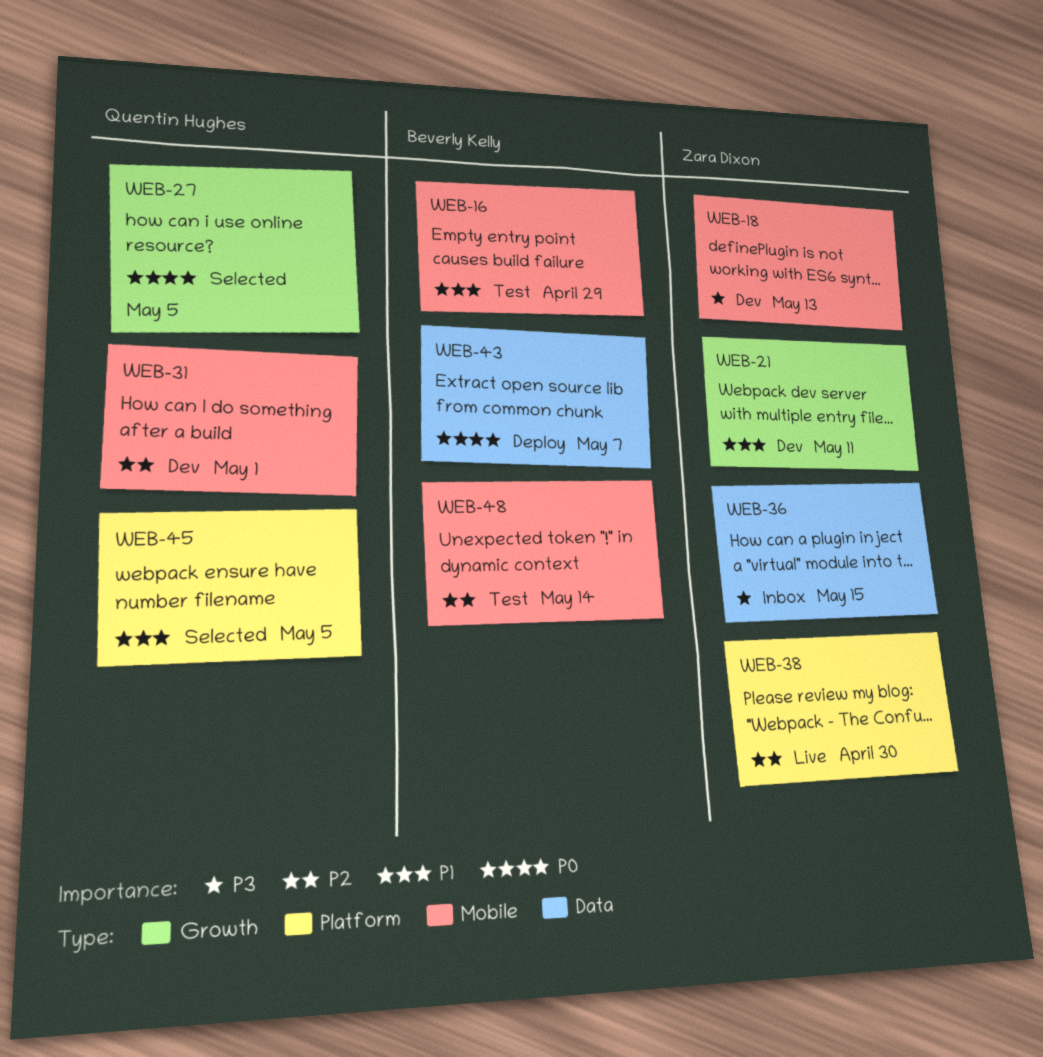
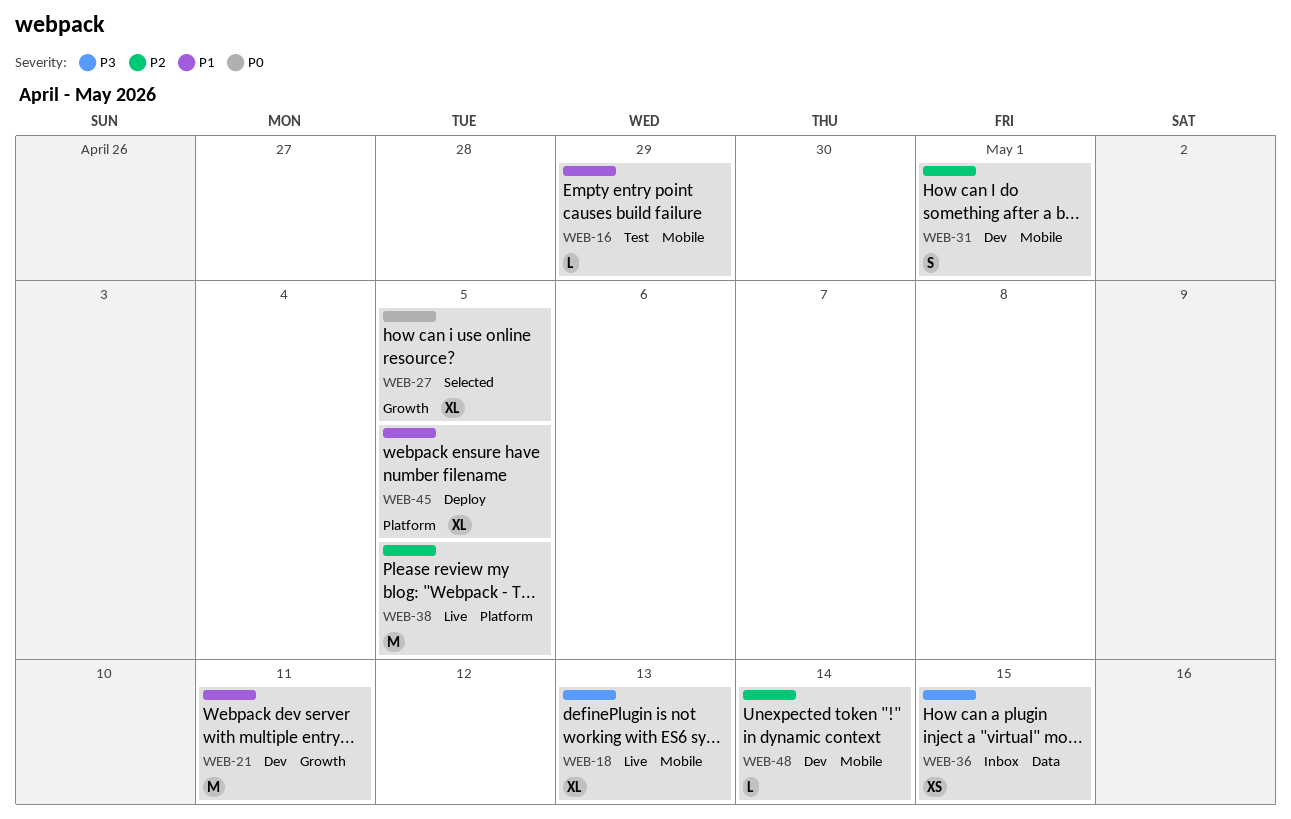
WEB-18, status: Dev -> Live
WEB-38, due: Apr 30 -> May 5
WEB-43: present -> none
WEB-45, status: Selected -> Deploy
WEB-48, status: Test -> Dev

